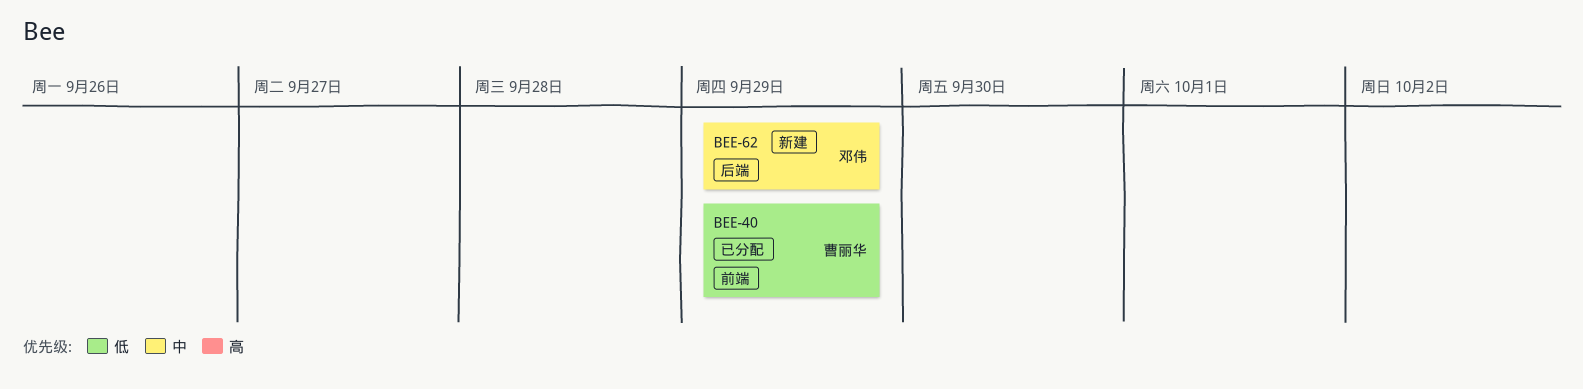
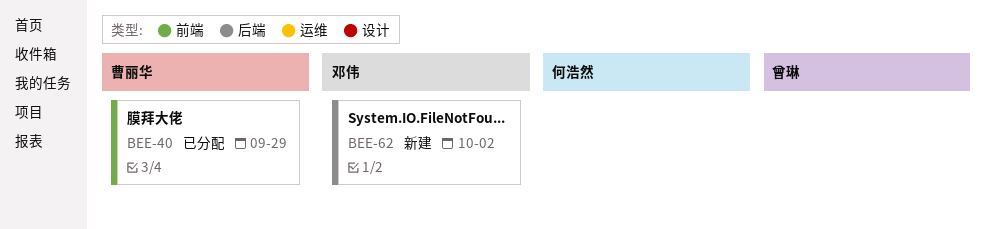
BEE-62, due: Sep 29 -> Oct 2

